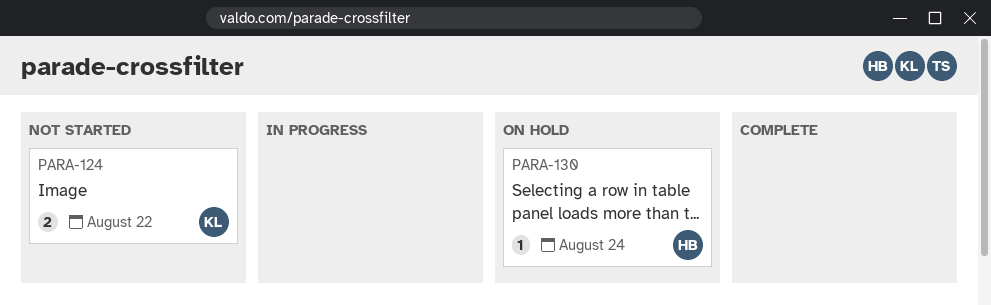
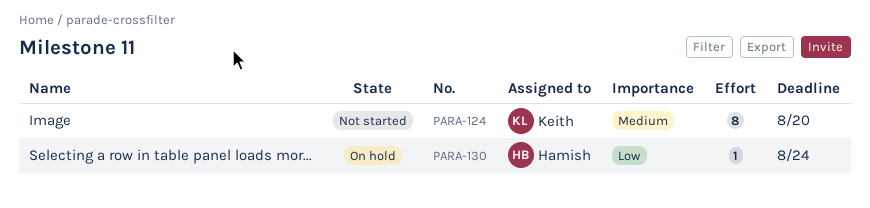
PARA-124, estimate: 2 -> 8
PARA-124, due: Aug 22 -> Aug 20

